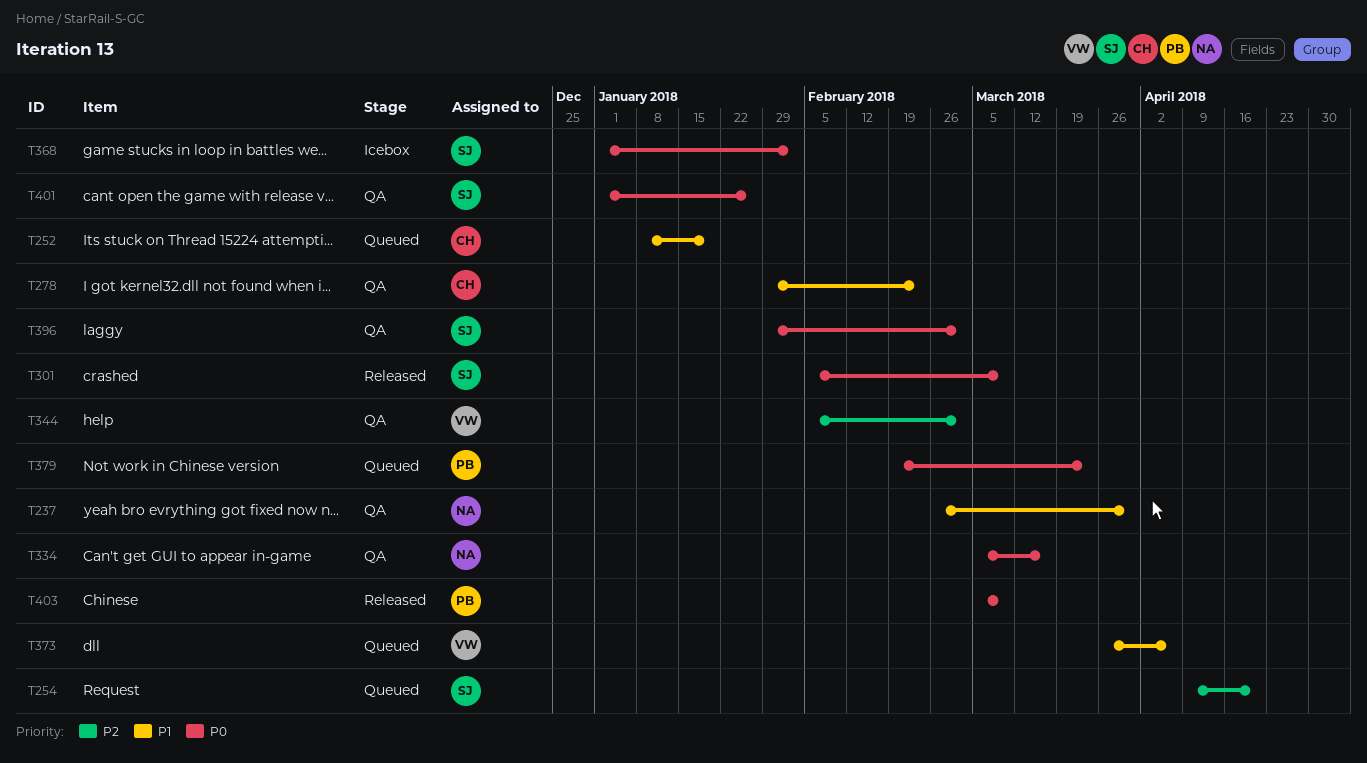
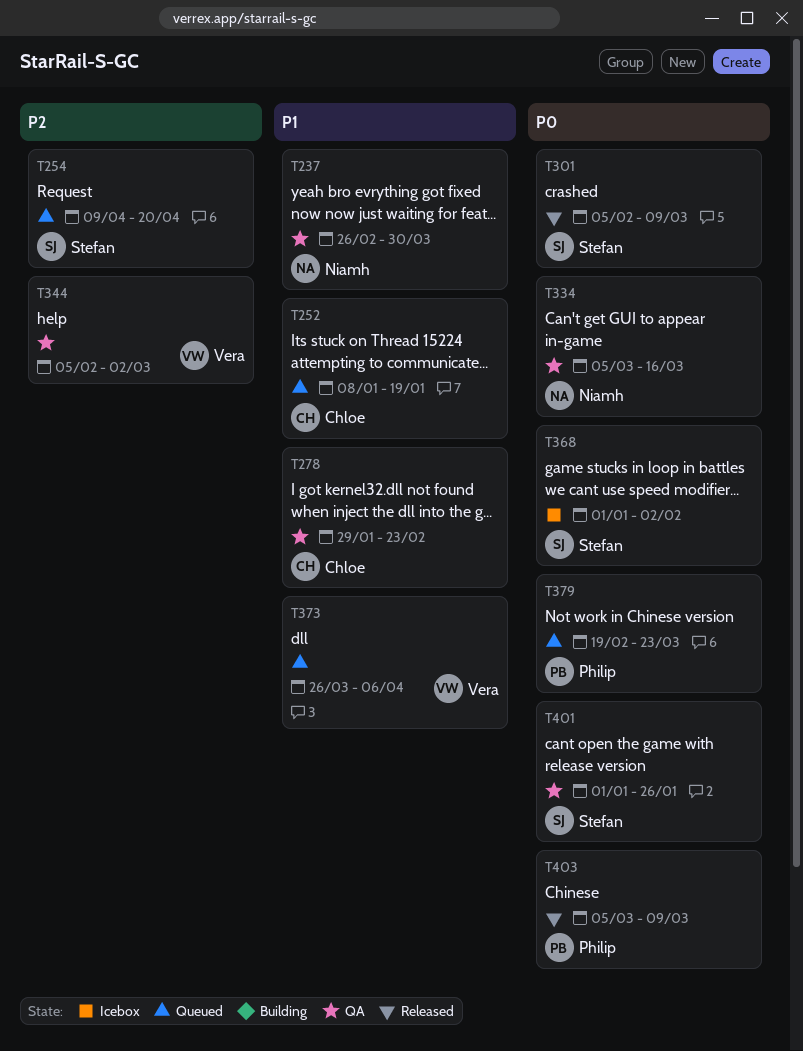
T396: present -> none

